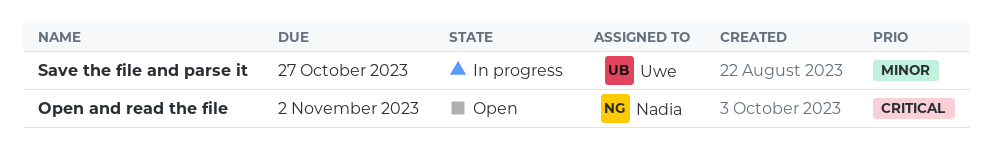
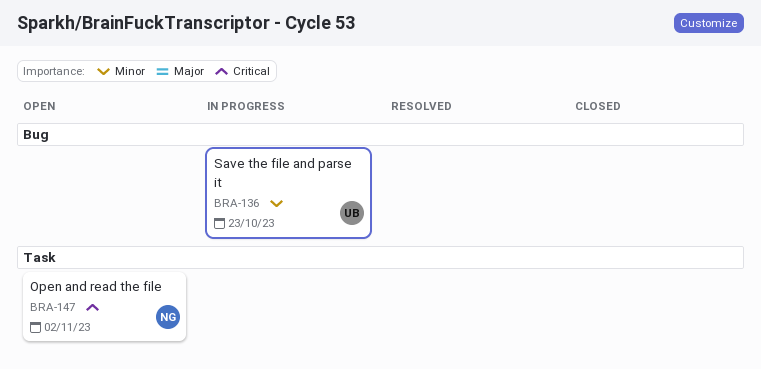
Save the file and parse it, due: Oct 27 -> Oct 23

